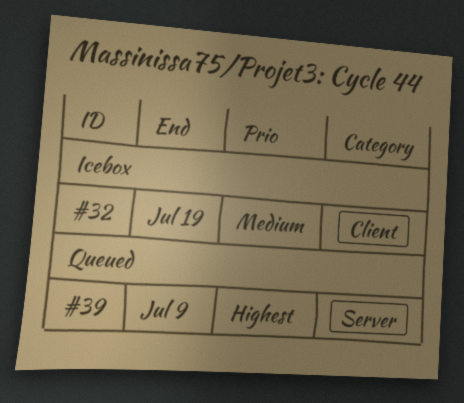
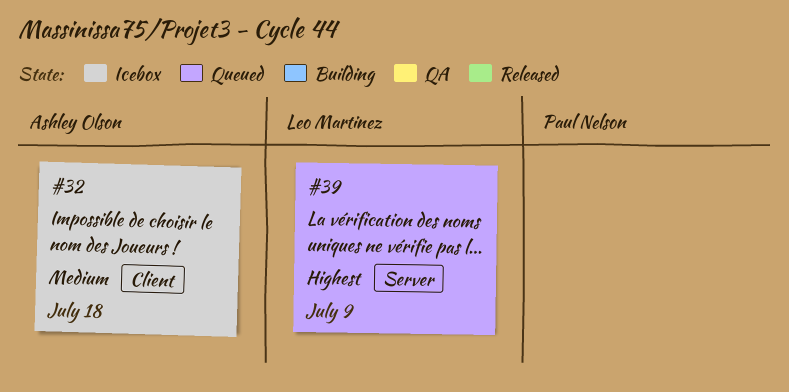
#32, due: Jul 19 -> Jul 18

